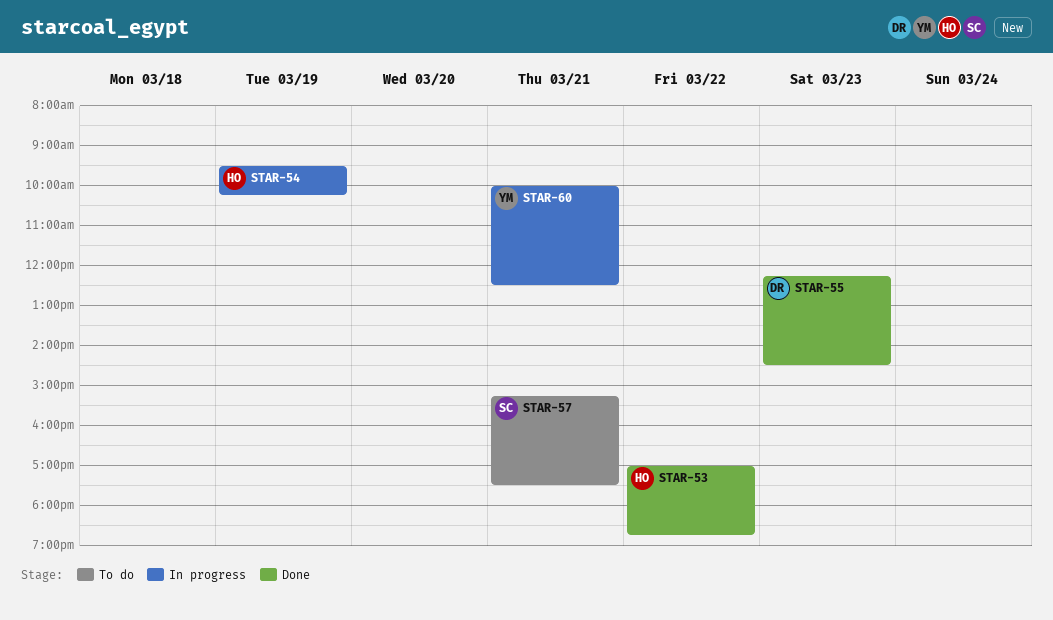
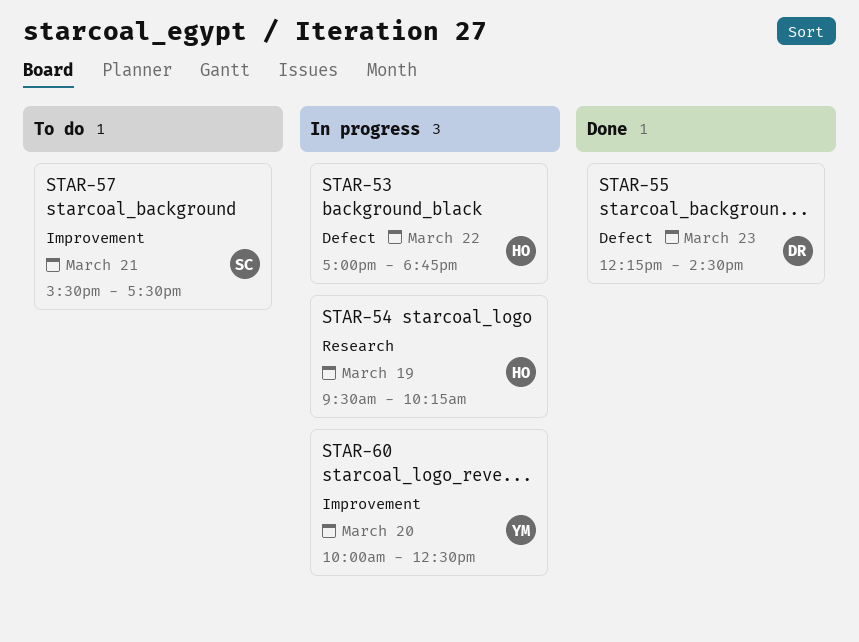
STAR-53, status: Done -> In progress
STAR-57, begins: 15:15 -> 15:30
STAR-60, day: Mar 21 -> Mar 20

